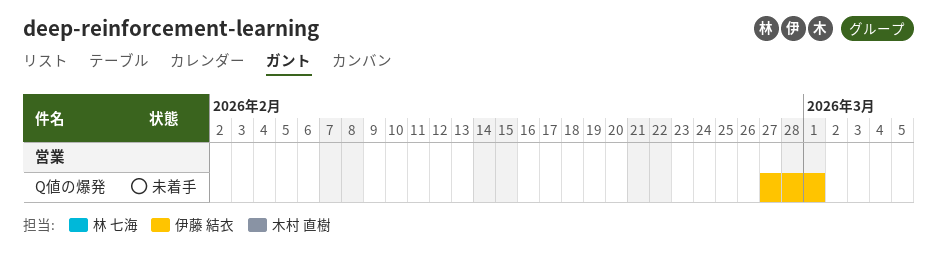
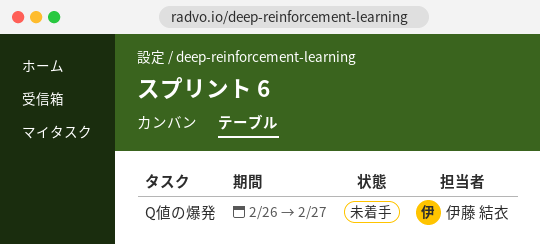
Q値の爆発, start: Feb 27 -> Feb 26
Q値の爆発, due: Mar 1 -> Feb 27

